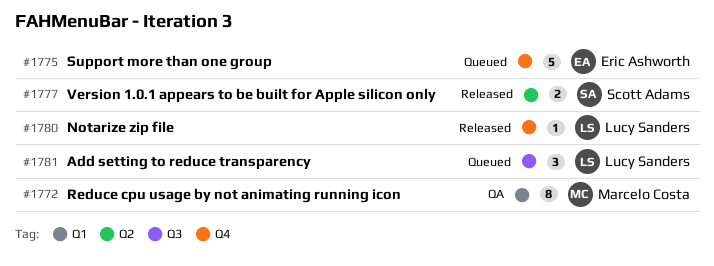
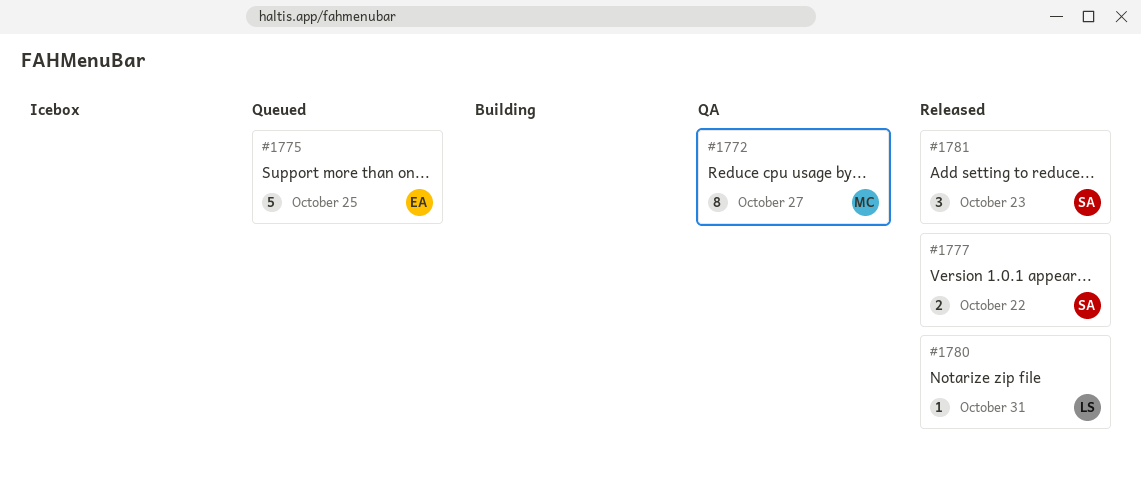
#1781, status: Queued -> Released
#1781, owner: Lucy Sanders -> Scott Adams

